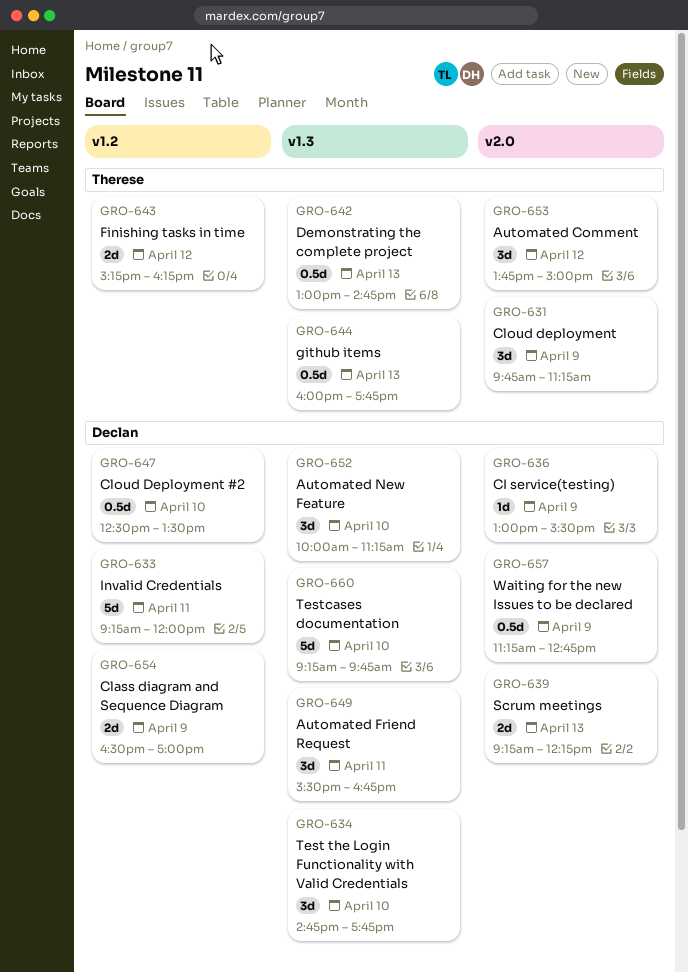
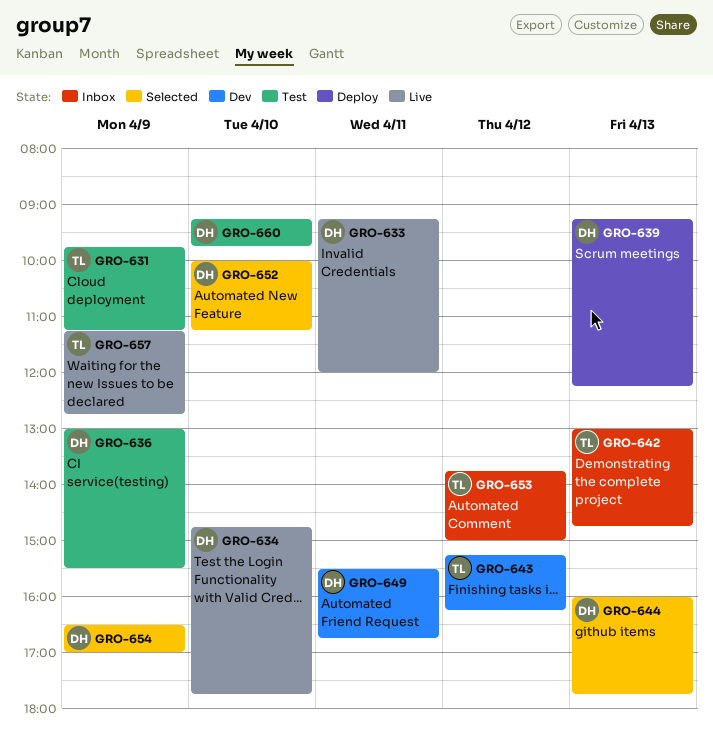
GRO-644, owner: Therese -> Declan
GRO-647: present -> none
GRO-657, owner: Declan -> Therese

